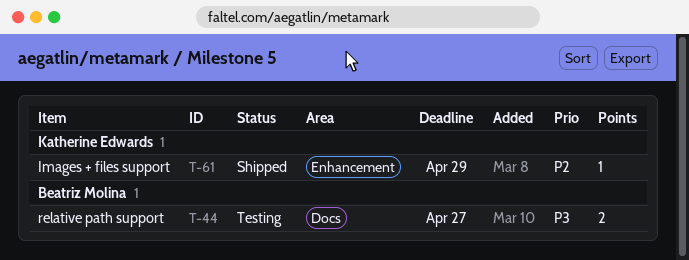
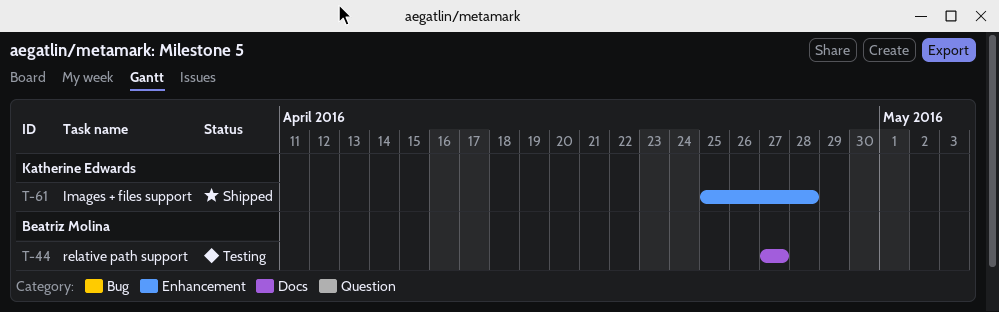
T-61, due: Apr 29 -> Apr 28

